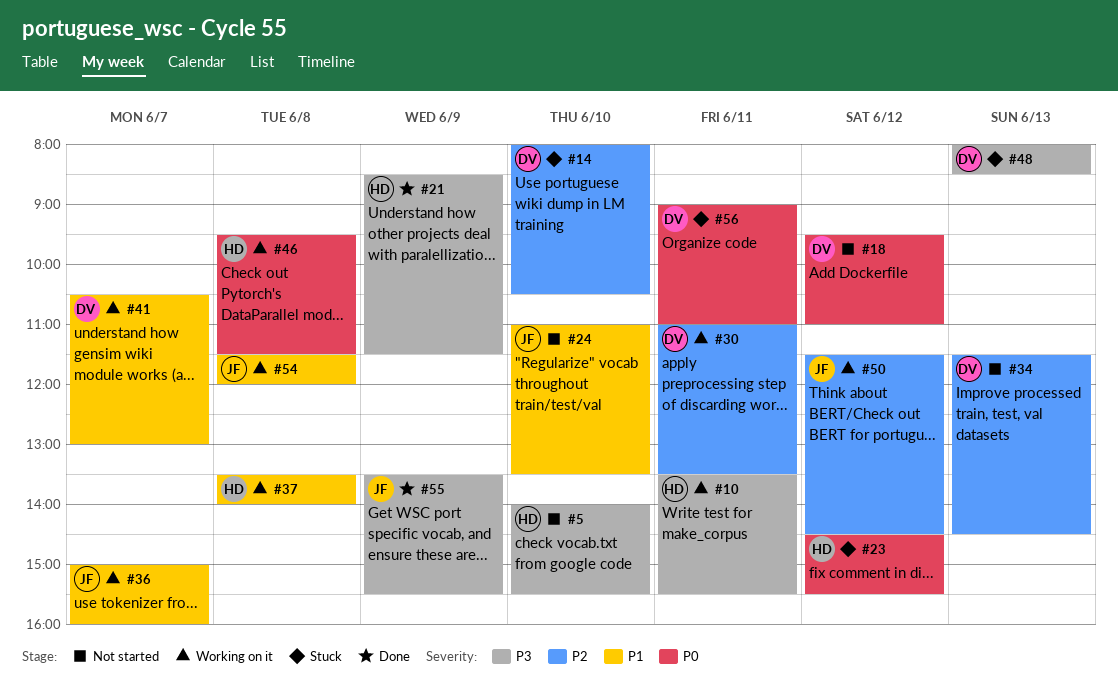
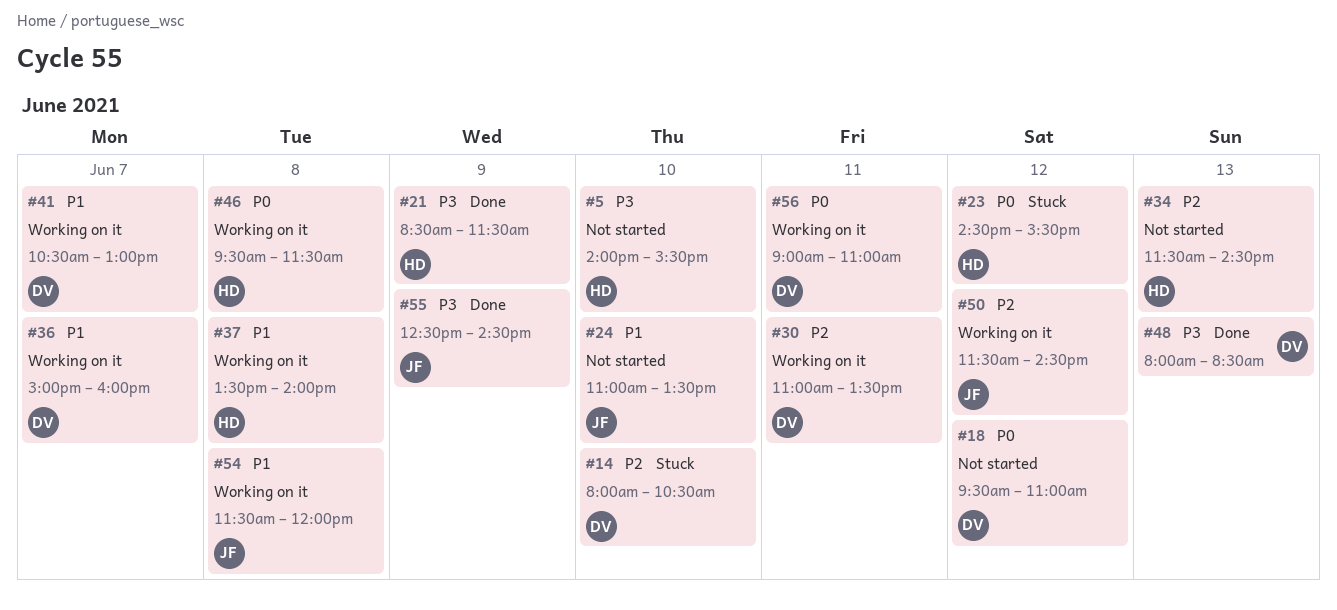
#10: present -> none
#34, owner: DV -> HD
#36, owner: JF -> DV
#48, status: Stuck -> Done
#55, begins: 13:30 -> 12:30
#55, ends: 15:30 -> 14:30
#56, status: Stuck -> Working on it

